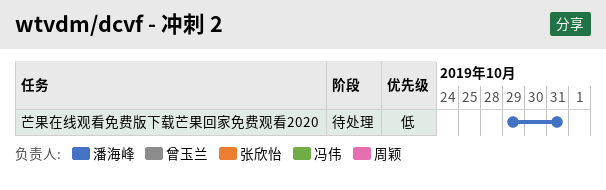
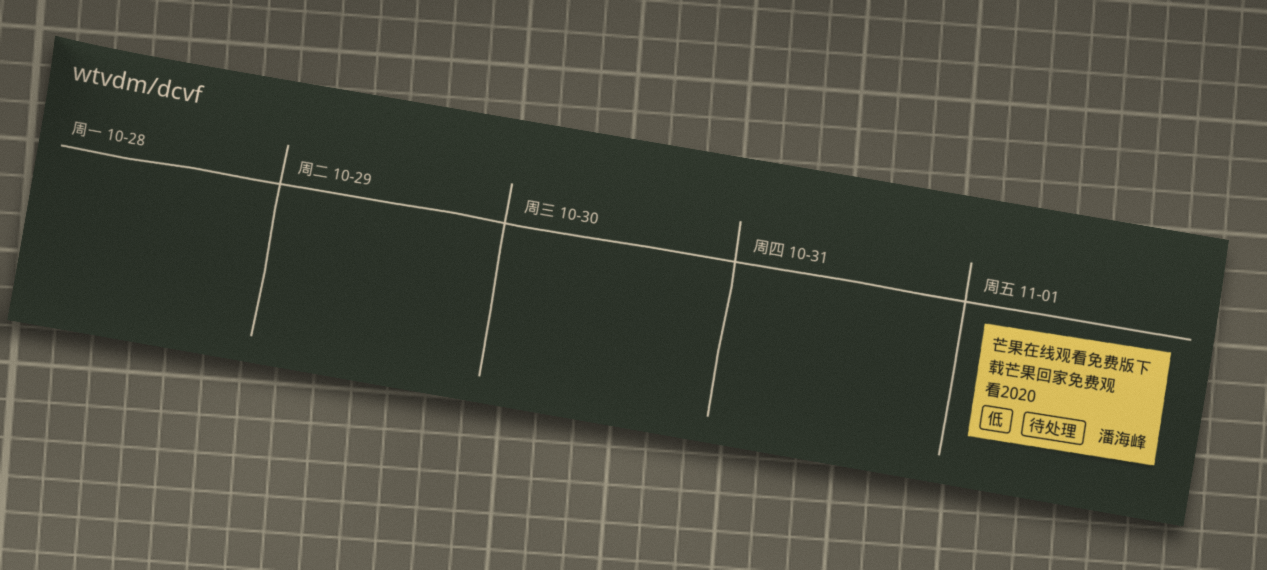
芒果在线观看免费版下载芒果回家免费观看2020, due: Oct 31 -> Nov 1

